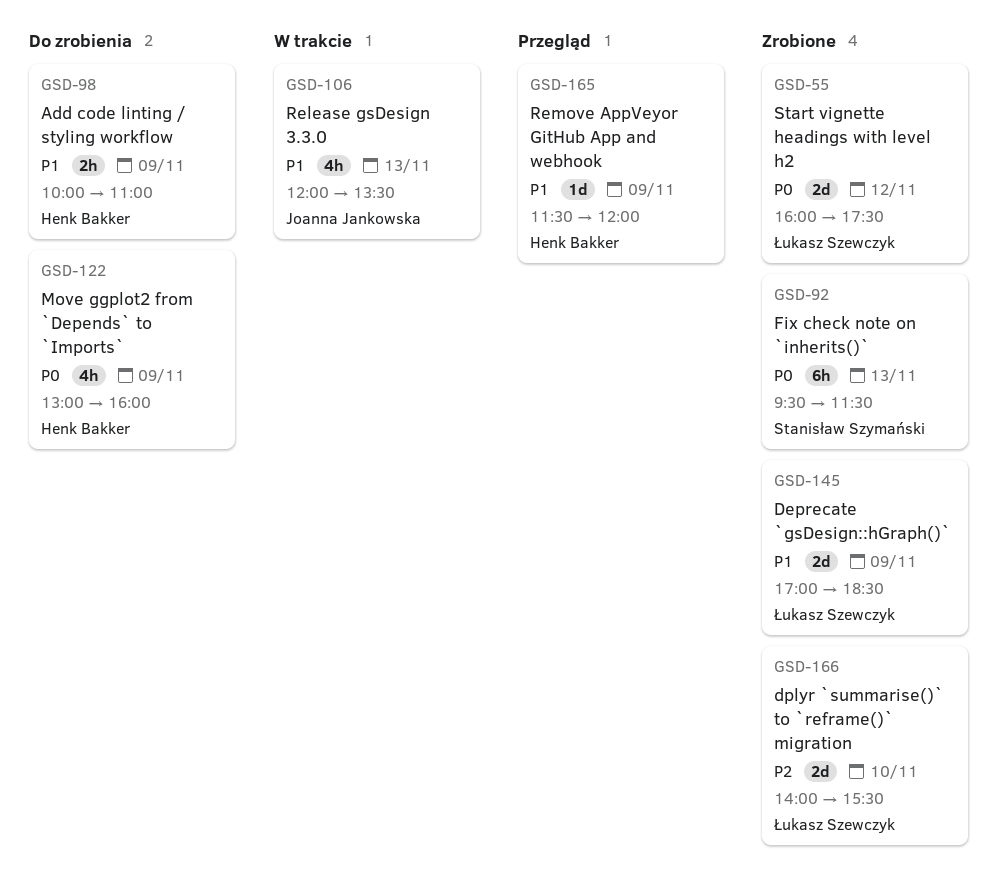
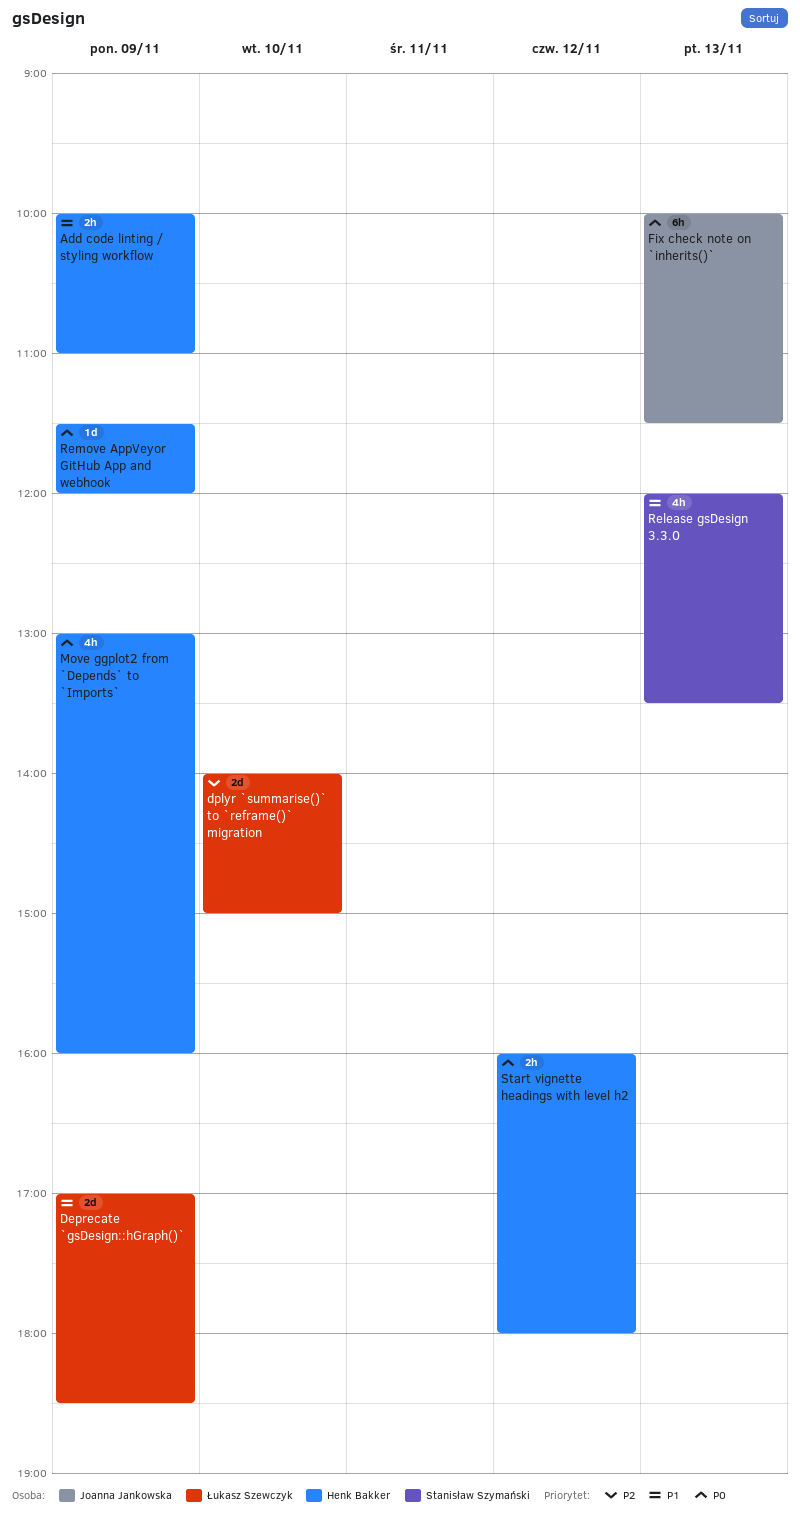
dplyr `summarise()` to `reframe()` migration, ends: 15:30 -> 15:00
Fix check note on `inherits()`, owner: Stanisław Szymański -> Joanna Jankowska
Fix check note on `inherits()`, begins: 09:30 -> 10:00
Release gsDesign 3.3.0, owner: Joanna Jankowska -> Stanisław Szymański
Remove AppVeyor GitHub App and webhook, priority: P1 -> P0
Start vignette headings with level h2, owner: Łukasz Szewczyk -> Henk Bakker
Start vignette headings with level h2, estimate: 2d -> 2h
Start vignette headings with level h2, ends: 17:30 -> 18:00

